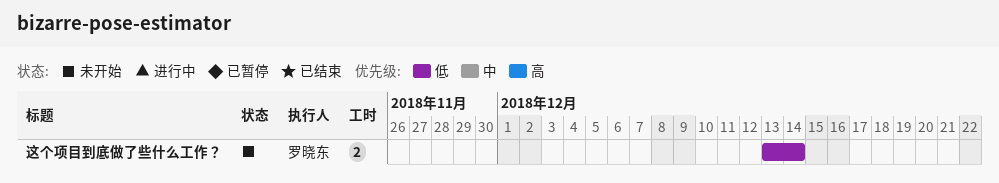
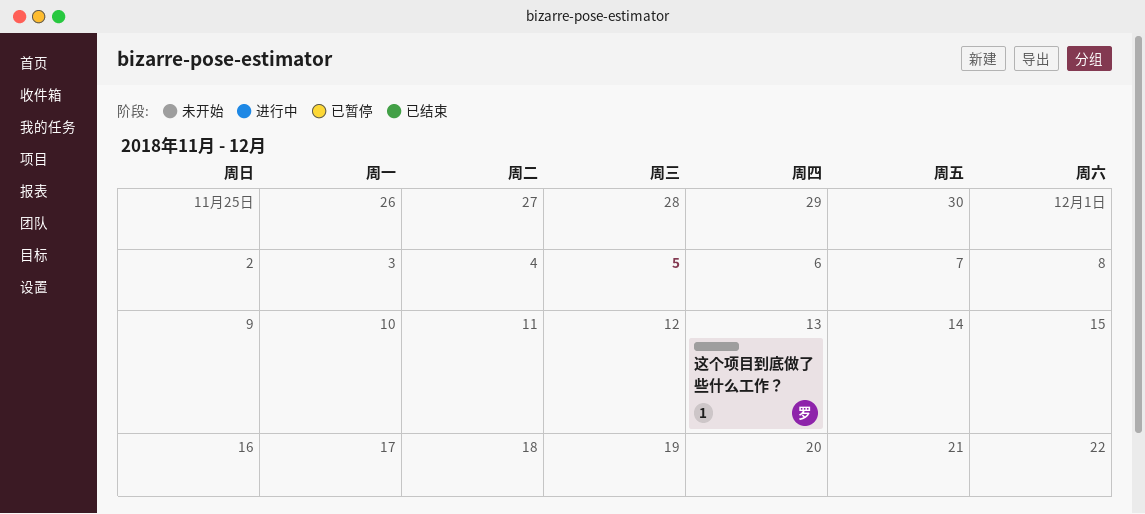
这个项目到底做了些什么工作？, estimate: 2 -> 1
这个项目到底做了些什么工作？, due: Dec 14 -> Dec 13

